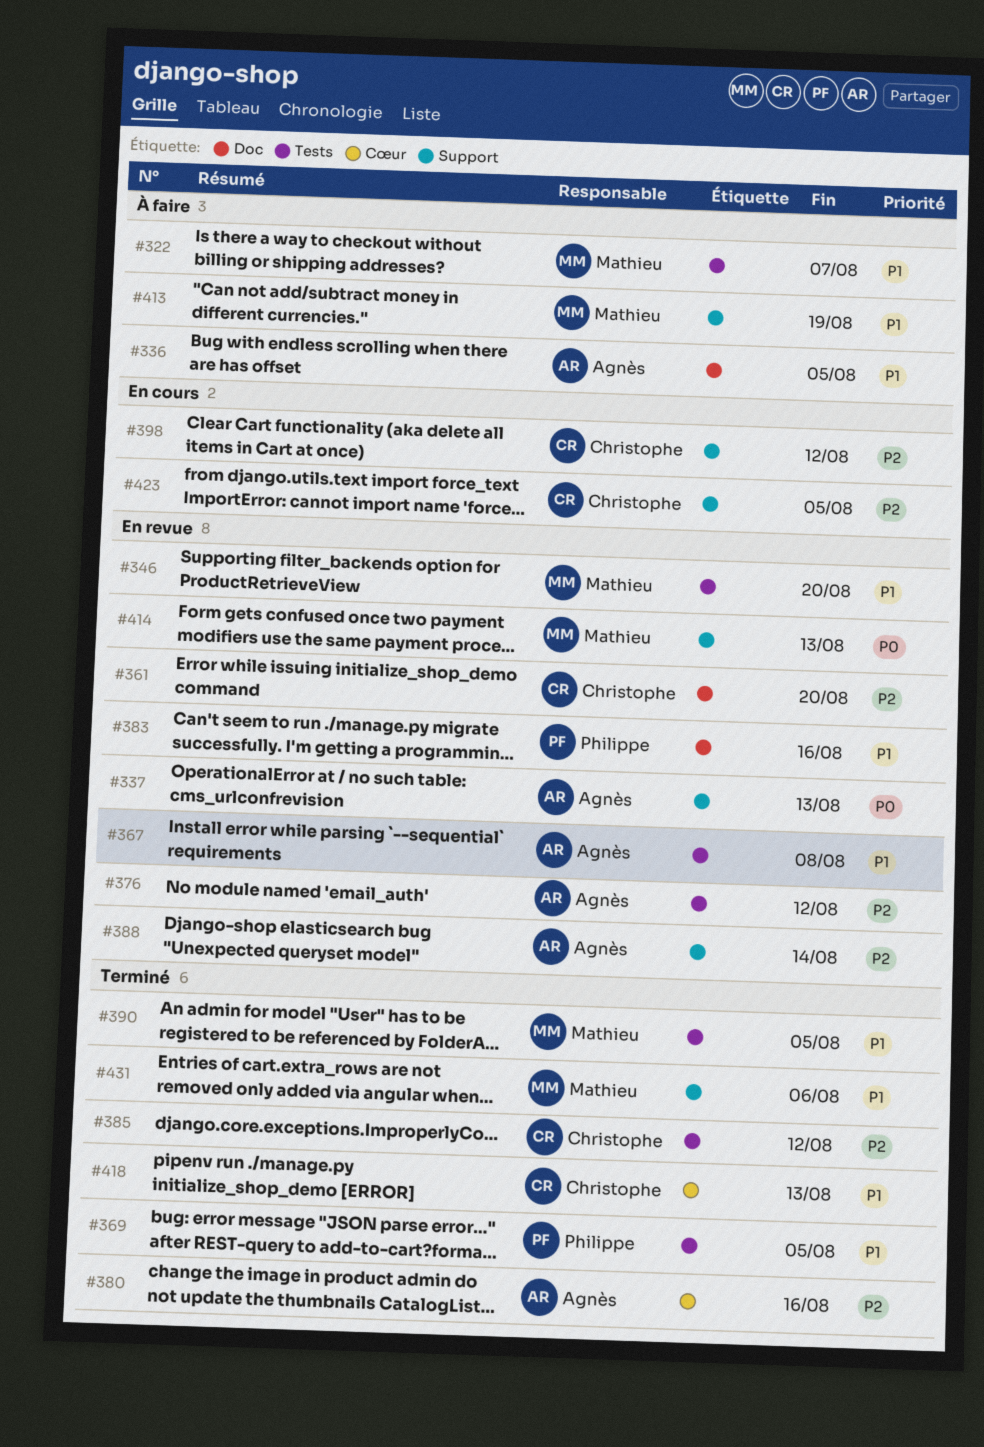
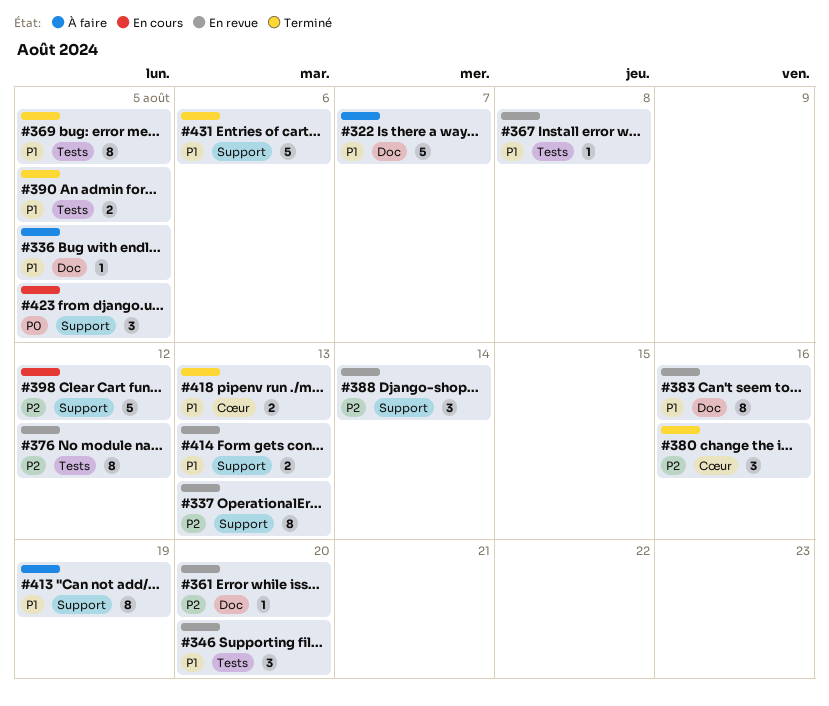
#322, label: Tests -> Doc
#337, priority: P0 -> P2
#385: present -> none
#414, priority: P0 -> P1
#423, priority: P2 -> P0

